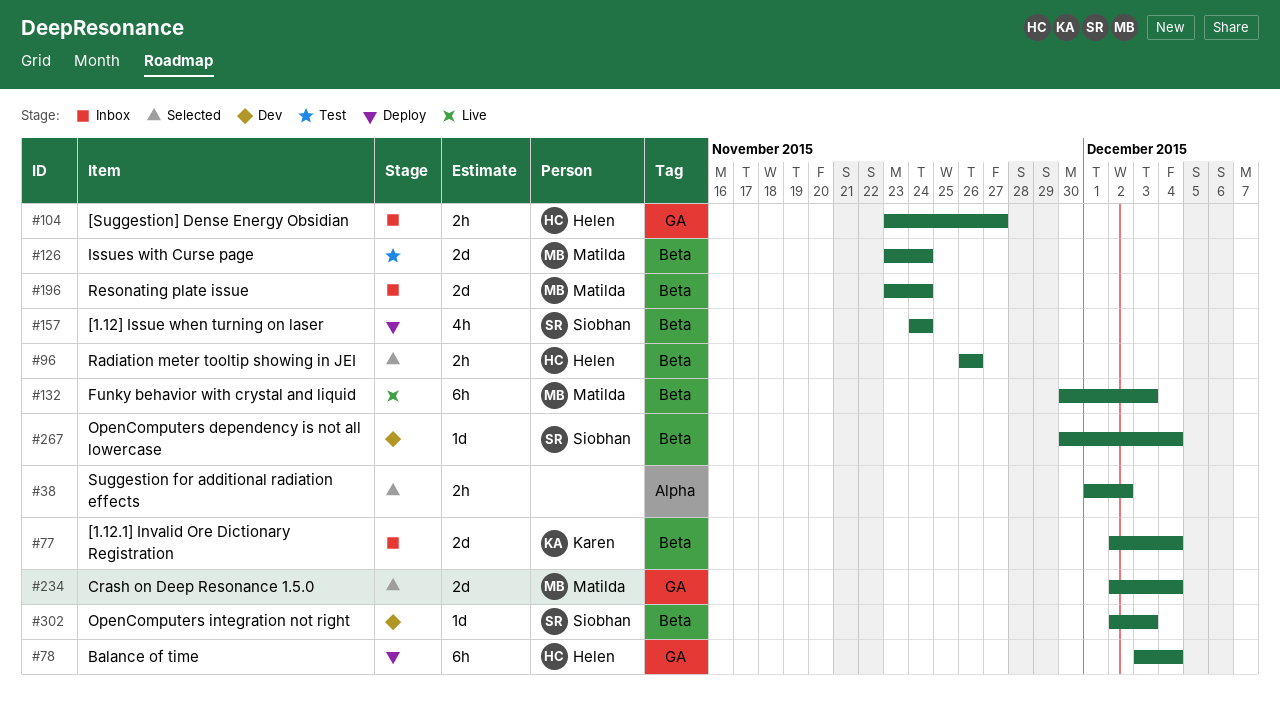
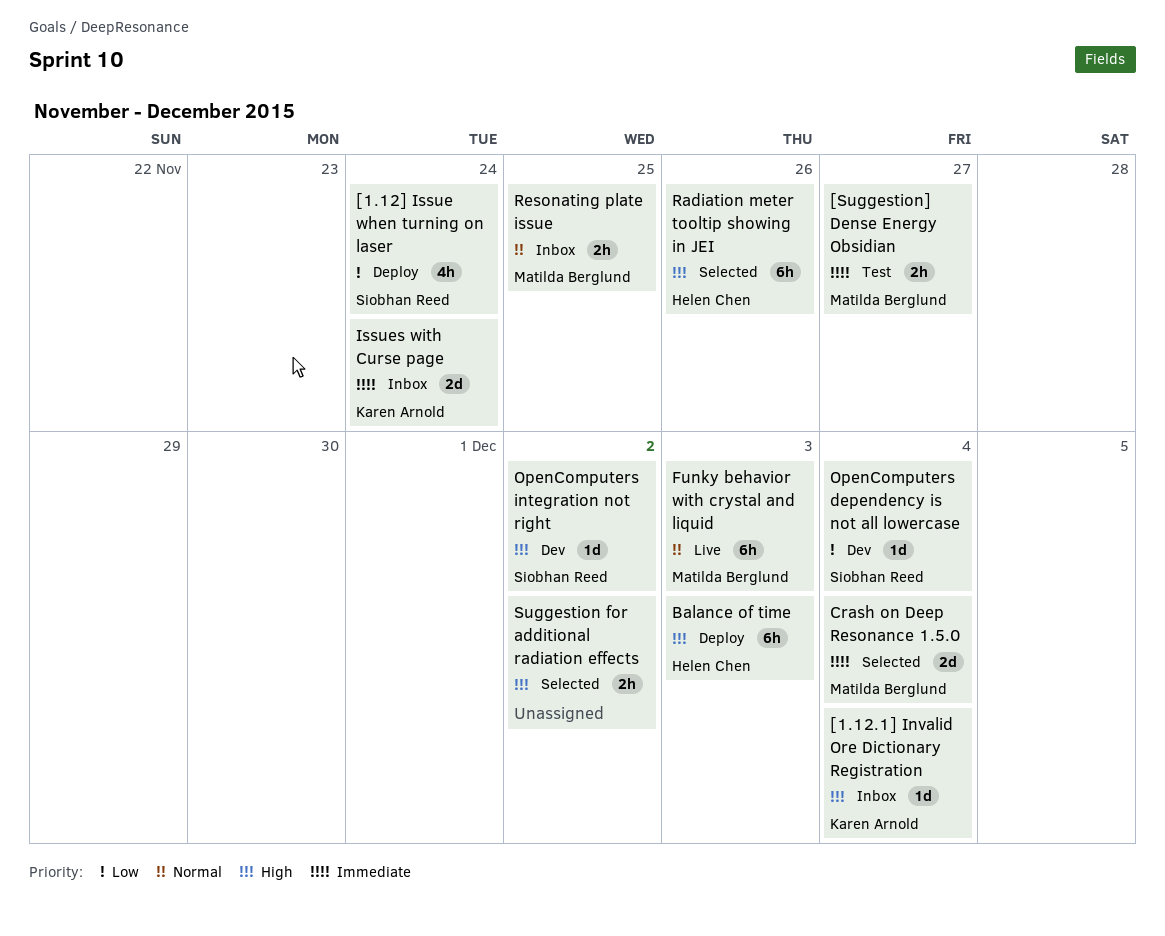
[1.12.1] Invalid Ore Dictionary Registration, estimate: 2d -> 1d
[Suggestion] Dense Energy Obsidian, status: Inbox -> Test
[Suggestion] Dense Energy Obsidian, owner: Helen Chen -> Matilda Berglund
Balance of time, due: Dec 4 -> Dec 3
Issues with Curse page, status: Test -> Inbox
Issues with Curse page, owner: Matilda Berglund -> Karen Arnold
OpenComputers integration not right, due: Dec 3 -> Dec 2
Radiation meter tooltip showing in JEI, estimate: 2h -> 6h
Resonating plate issue, estimate: 2d -> 2h
Resonating plate issue, due: Nov 24 -> Nov 25

